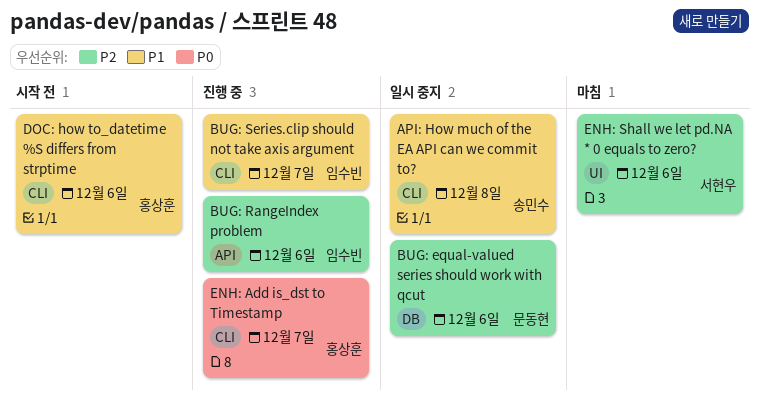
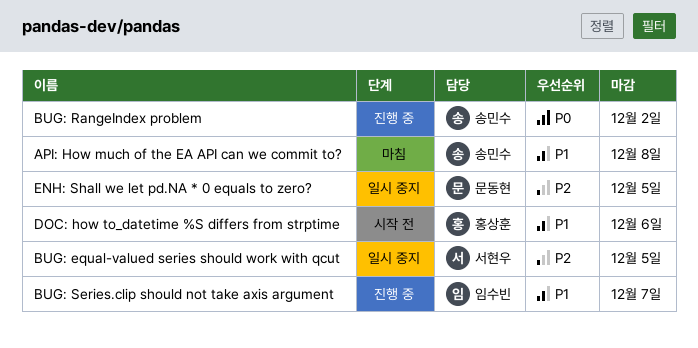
API: How much of the EA API can we commit to?, status: 일시 중지 -> 마침
BUG: equal-valued series should work with qcut, owner: 문동현 -> 서현우
BUG: equal-valued series should work with qcut, due: Dec 6 -> Dec 5
BUG: RangeIndex problem, owner: 임수빈 -> 송민수
BUG: RangeIndex problem, priority: P2 -> P0
BUG: RangeIndex problem, due: Dec 6 -> Dec 2
ENH: Add is_dst to Timestamp: present -> none
ENH: Shall we let pd.NA * 0 equals to zero?, status: 마침 -> 일시 중지
ENH: Shall we let pd.NA * 0 equals to zero?, owner: 서현우 -> 문동현
ENH: Shall we let pd.NA * 0 equals to zero?, due: Dec 6 -> Dec 5

